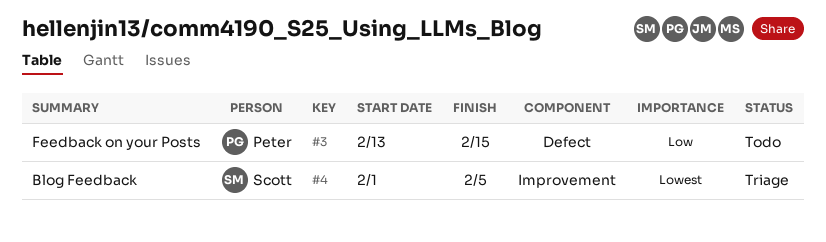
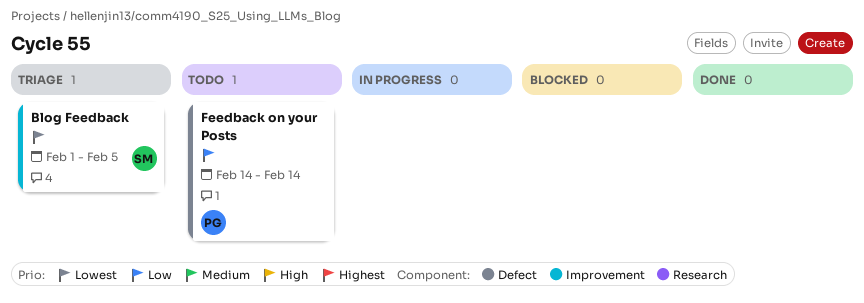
Feedback on your Posts, start: Feb 13 -> Feb 14
Feedback on your Posts, due: Feb 15 -> Feb 14

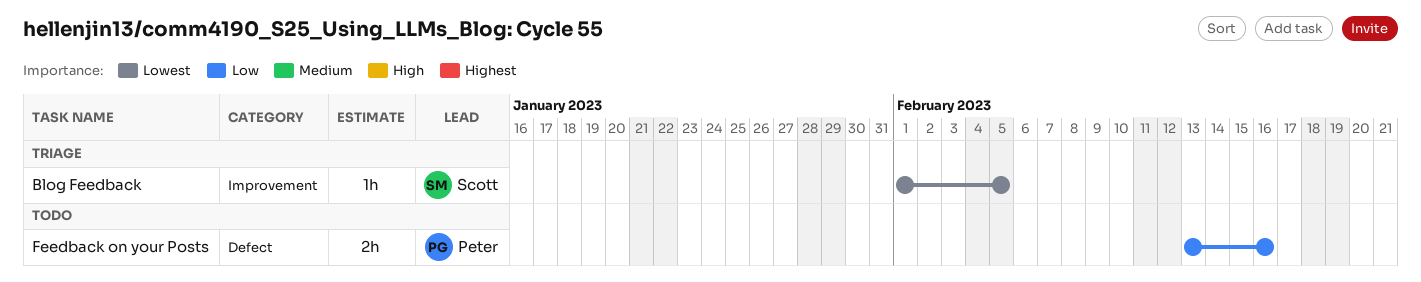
Feedback on your Posts, start: Feb 14 -> Feb 13
Feedback on your Posts, due: Feb 14 -> Feb 16

